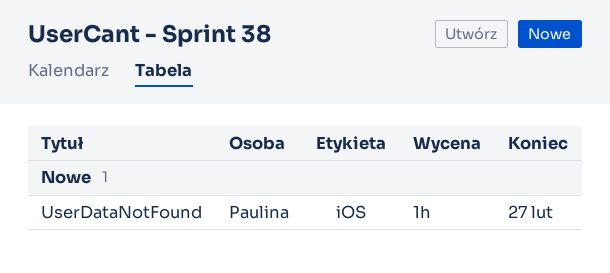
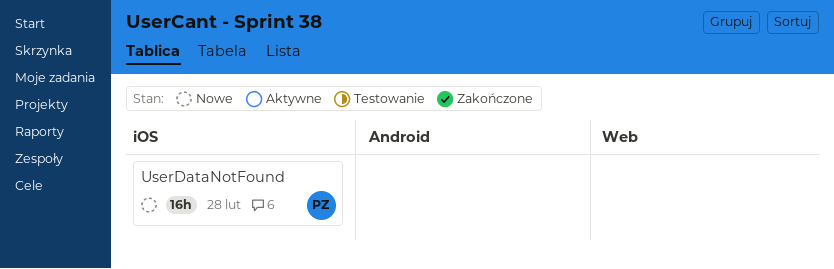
UserDataNotFound, estimate: 1h -> 16h
UserDataNotFound, due: Feb 27 -> Feb 28

